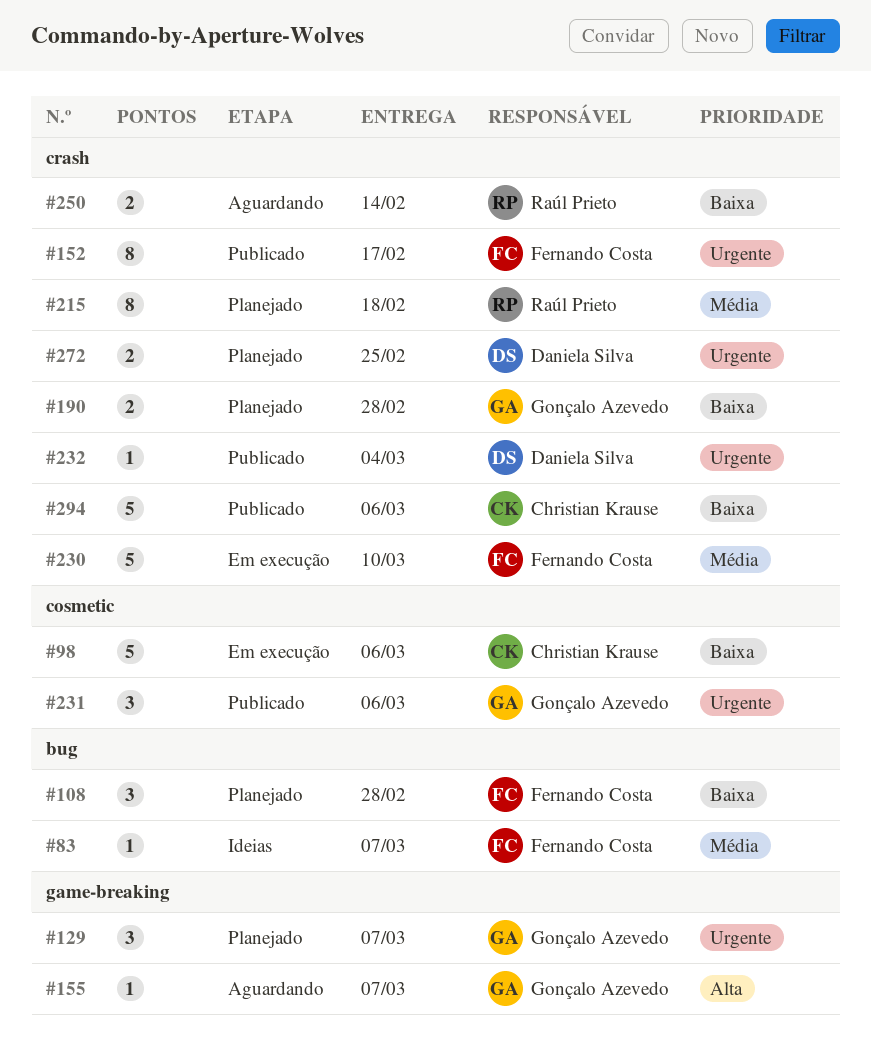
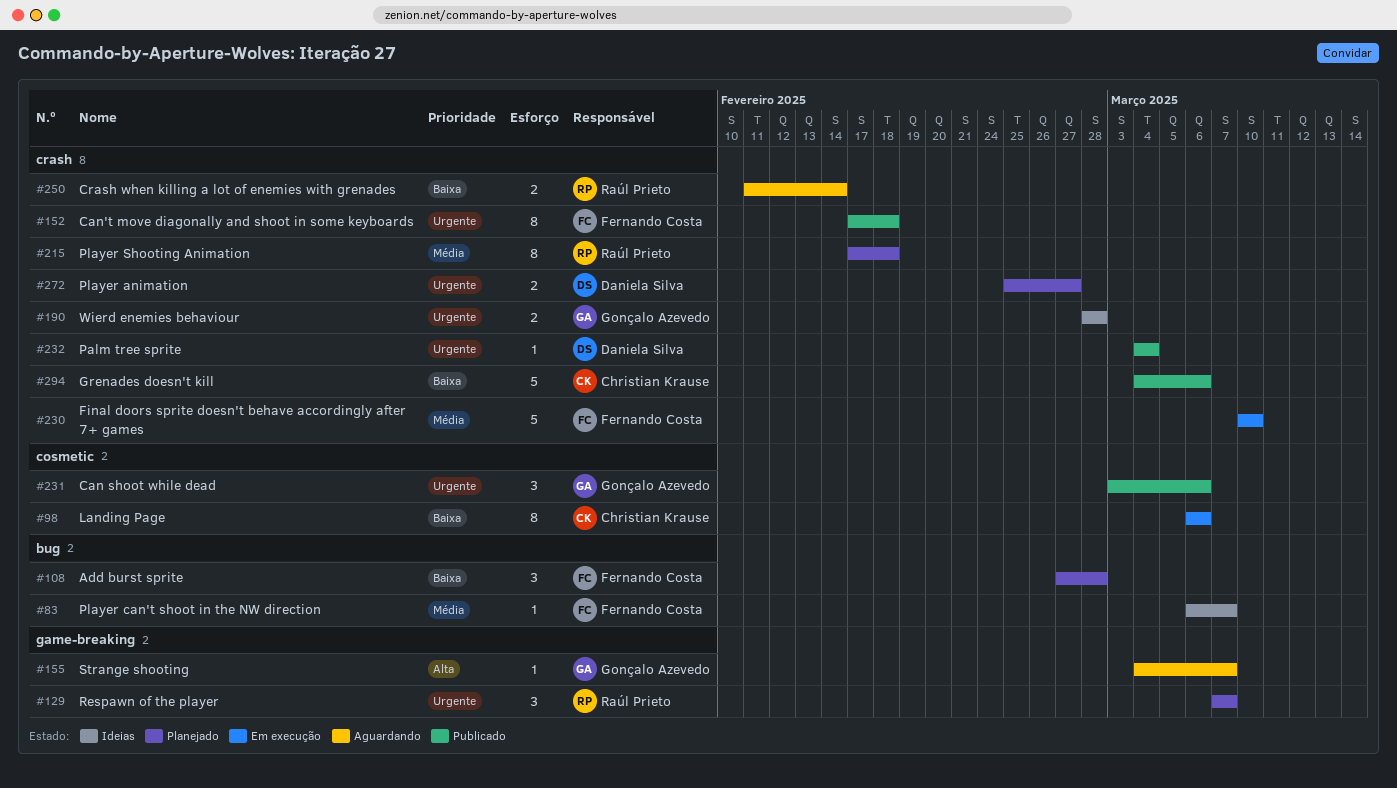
#98, estimate: 5 -> 8
#129, owner: Gonçalo Azevedo -> Raúl Prieto
#152, due: Feb 17 -> Feb 18
#190, status: Planejado -> Ideias
#190, priority: Baixa -> Urgente
#272, due: Feb 25 -> Feb 27

